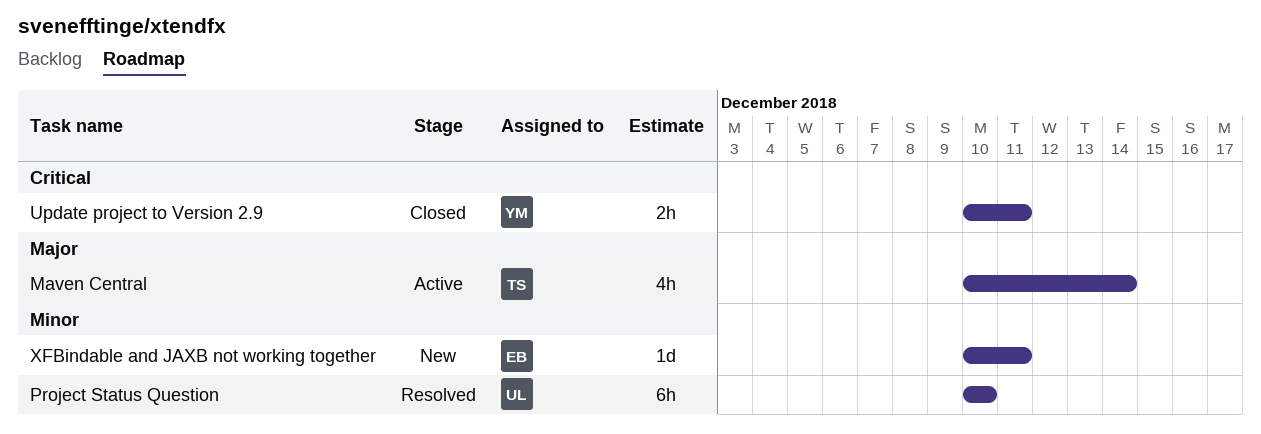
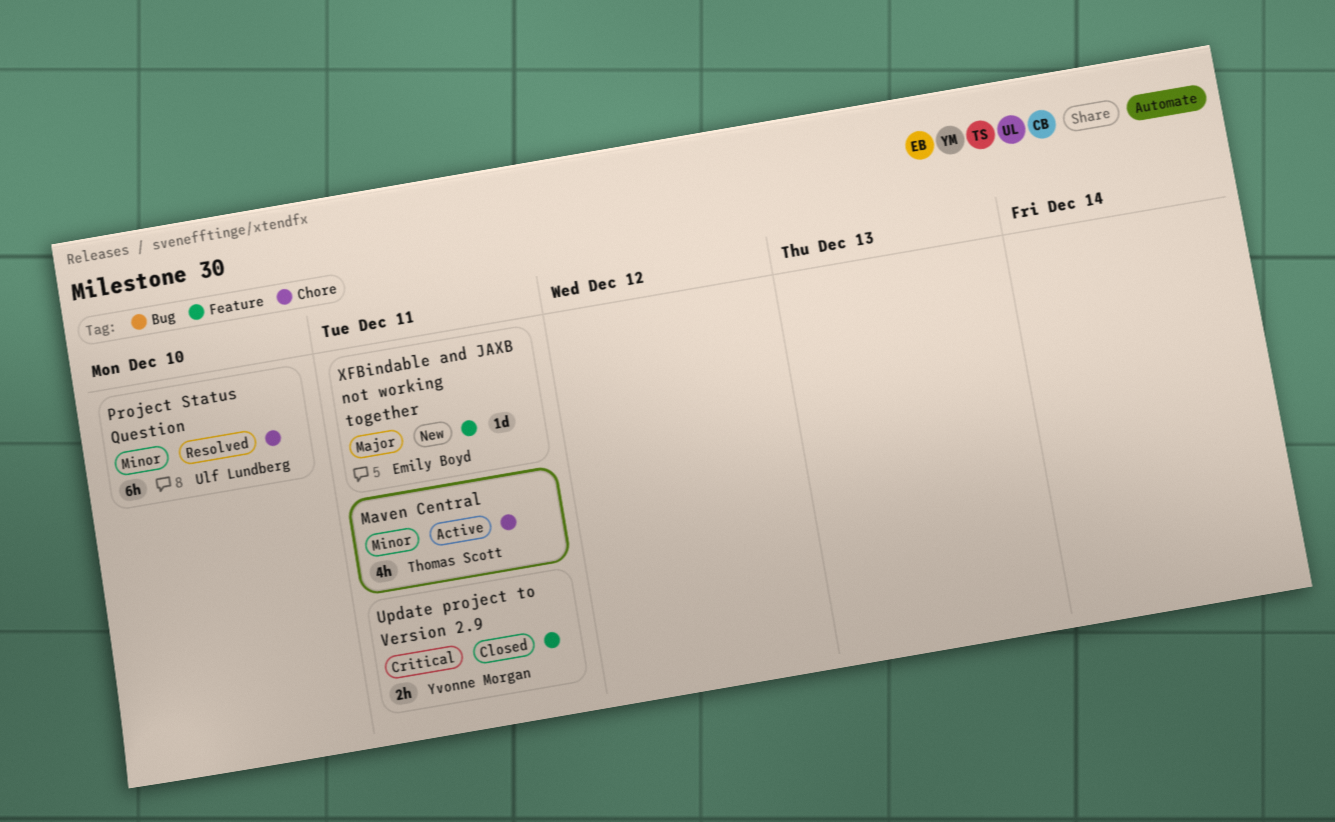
Maven Central, priority: Major -> Minor
Maven Central, due: Dec 14 -> Dec 11
XFBindable and JAXB not working together, priority: Minor -> Major

